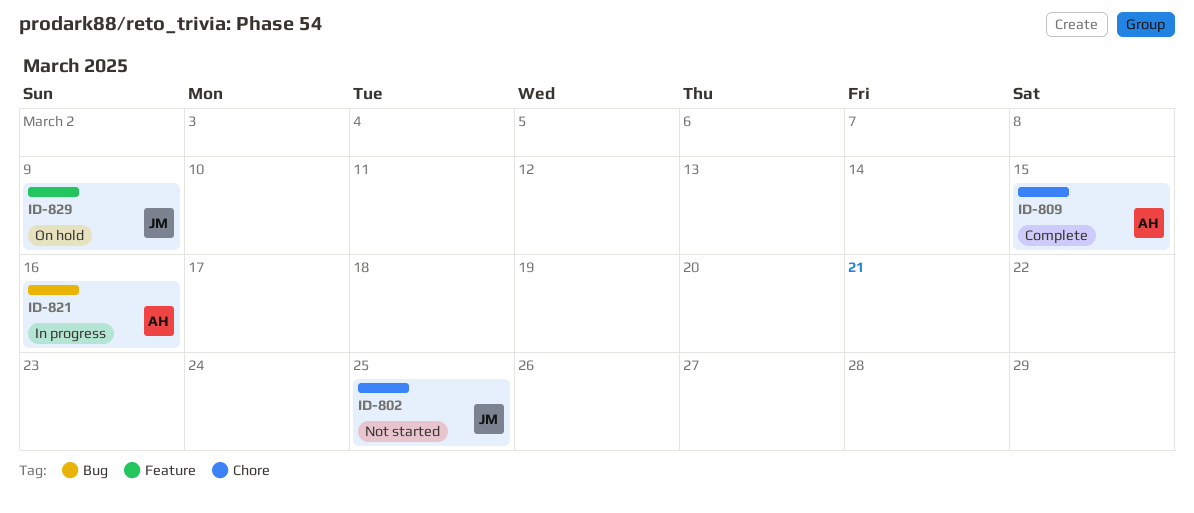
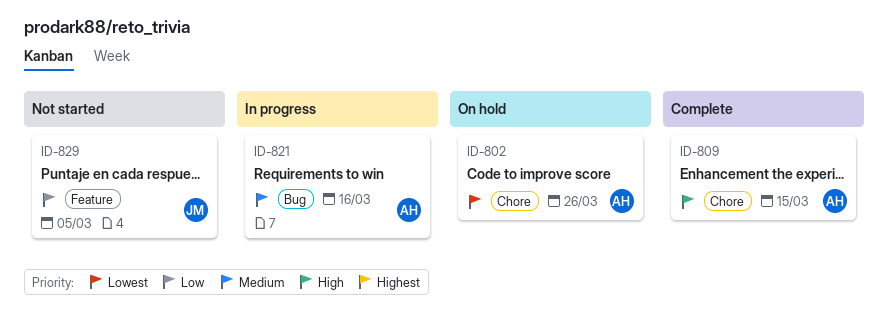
ID-802, status: Not started -> On hold
ID-802, owner: JM -> AH
ID-802, due: Mar 25 -> Mar 26
ID-829, status: On hold -> Not started
ID-829, due: Mar 9 -> Mar 5

